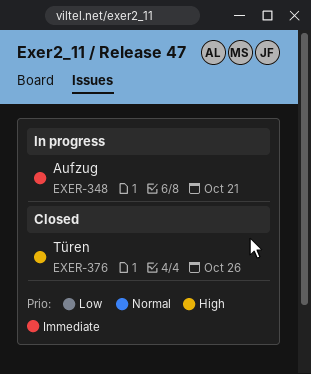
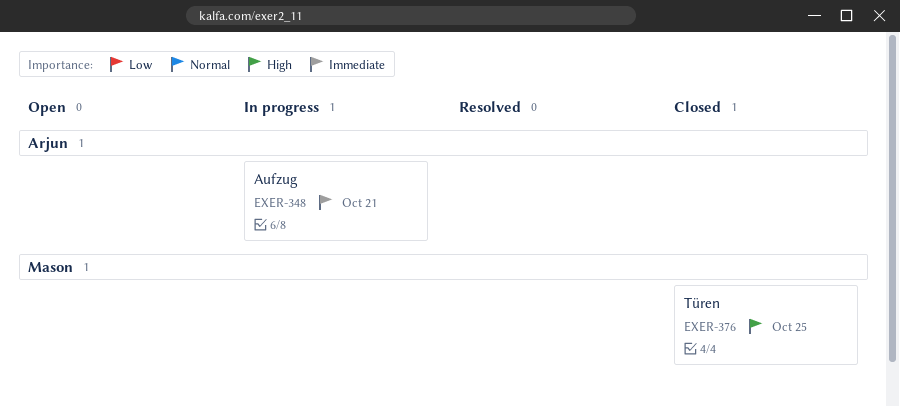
EXER-376, due: Oct 26 -> Oct 25

